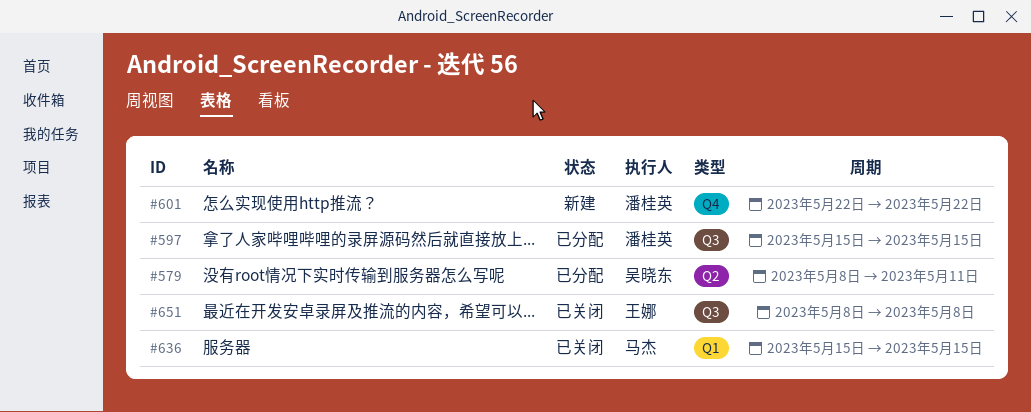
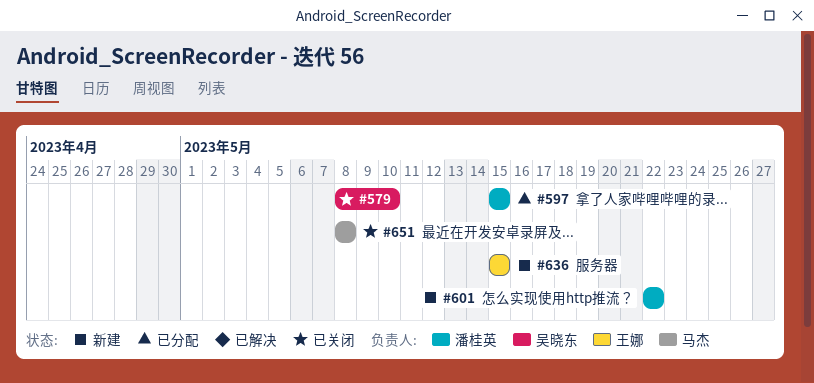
#579, status: 已分配 -> 已关闭
#579, due: May 11 -> May 10
#636, status: 已关闭 -> 新建
#636, owner: 马杰 -> 王娜
#651, owner: 王娜 -> 马杰

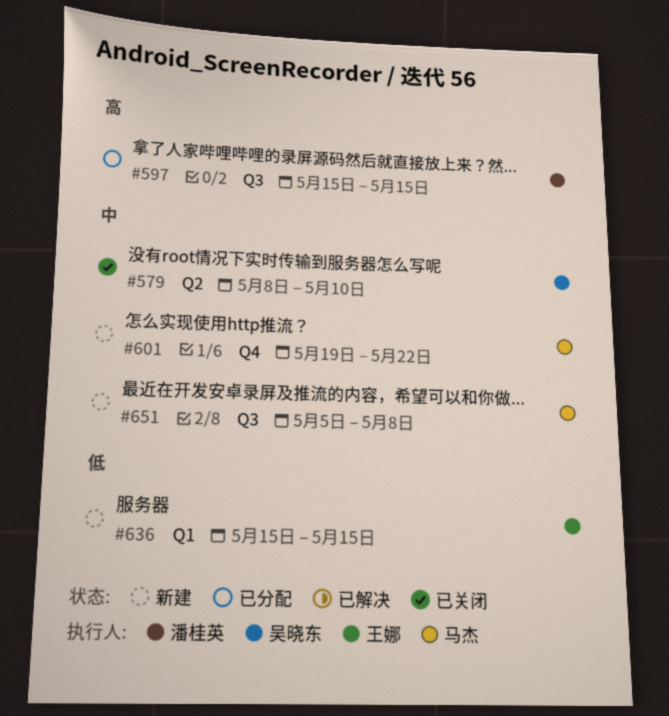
#601, owner: 潘桂英 -> 马杰
#601, start: May 22 -> May 19
#651, status: 已关闭 -> 新建
#651, start: May 8 -> May 5

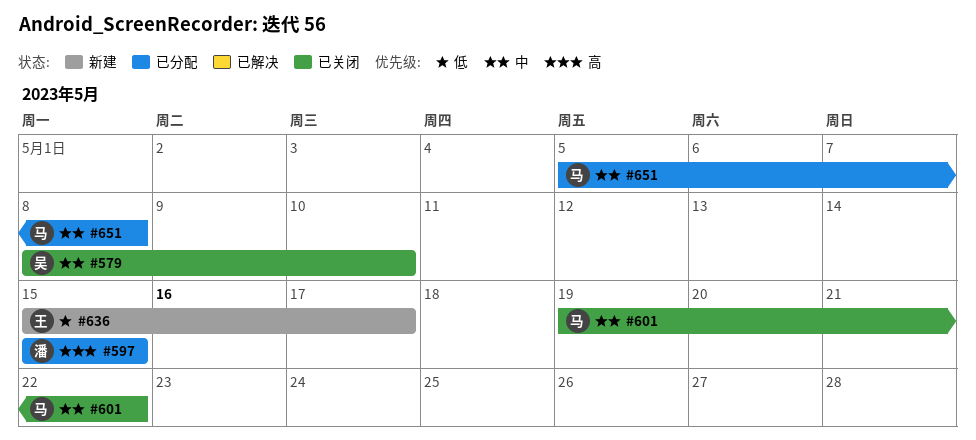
#601, status: 新建 -> 已关闭
#636, due: May 15 -> May 17
#651, status: 新建 -> 已分配

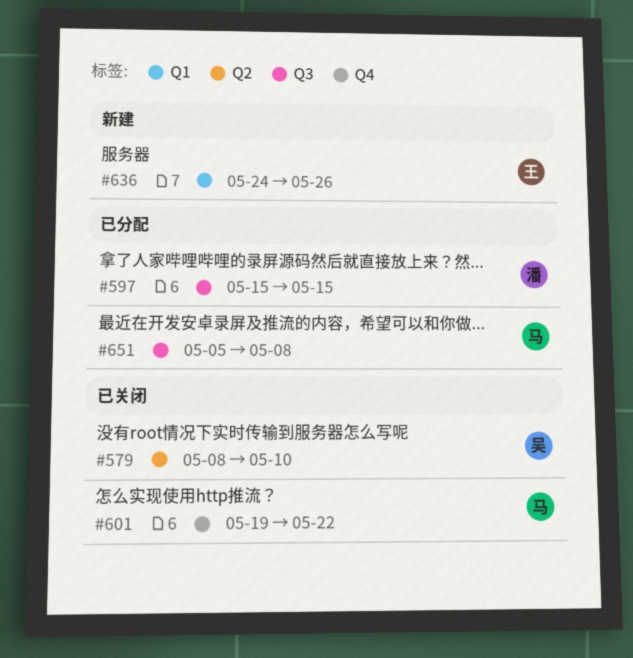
#636, start: May 15 -> May 24
#636, due: May 17 -> May 26

